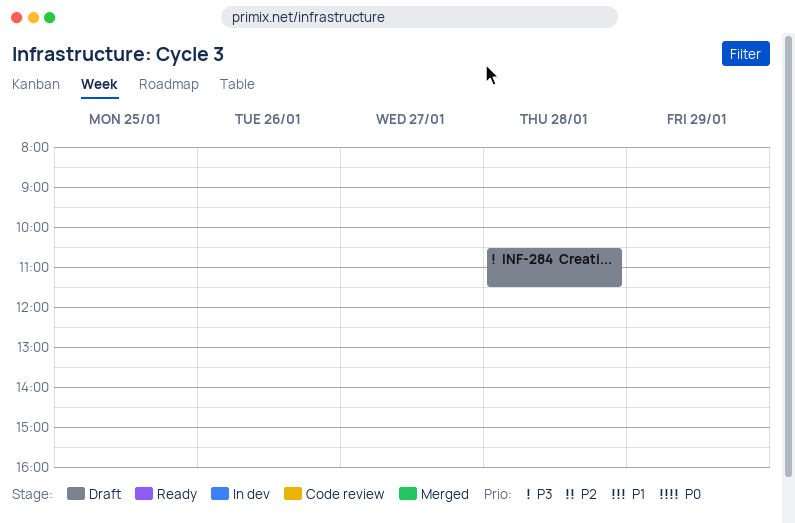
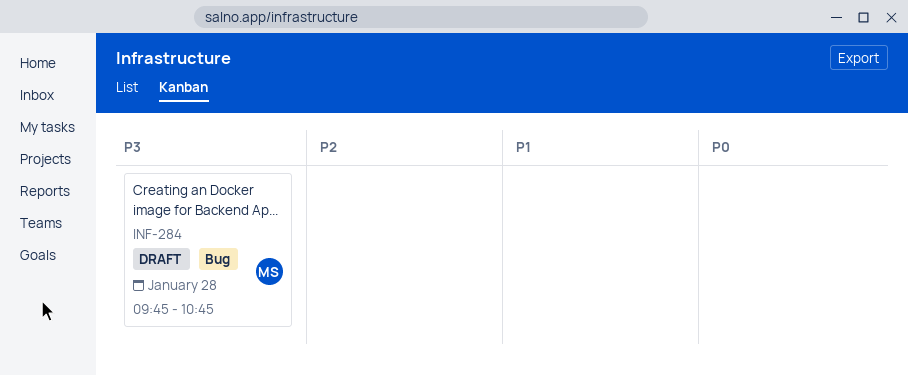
INF-284, begins: 10:30 -> 09:45
INF-284, ends: 11:30 -> 10:45

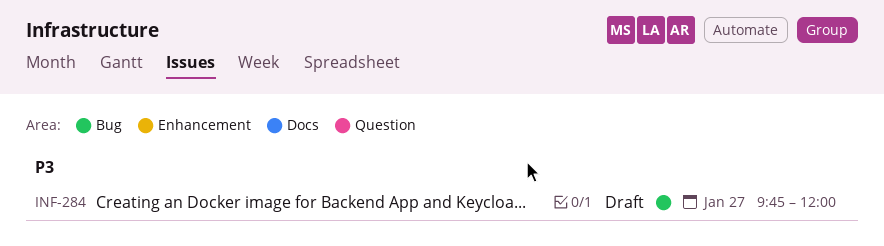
INF-284, day: Jan 28 -> Jan 27
INF-284, ends: 10:45 -> 12:00

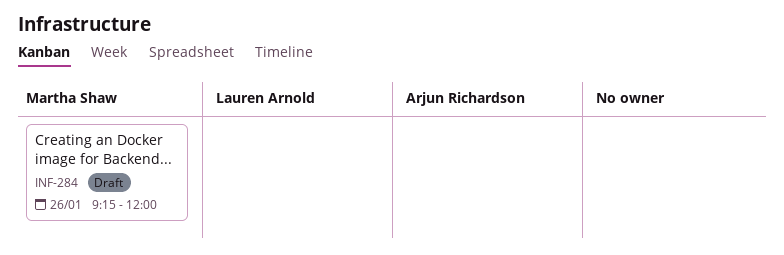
INF-284, day: Jan 27 -> Jan 26
INF-284, begins: 09:45 -> 09:15

